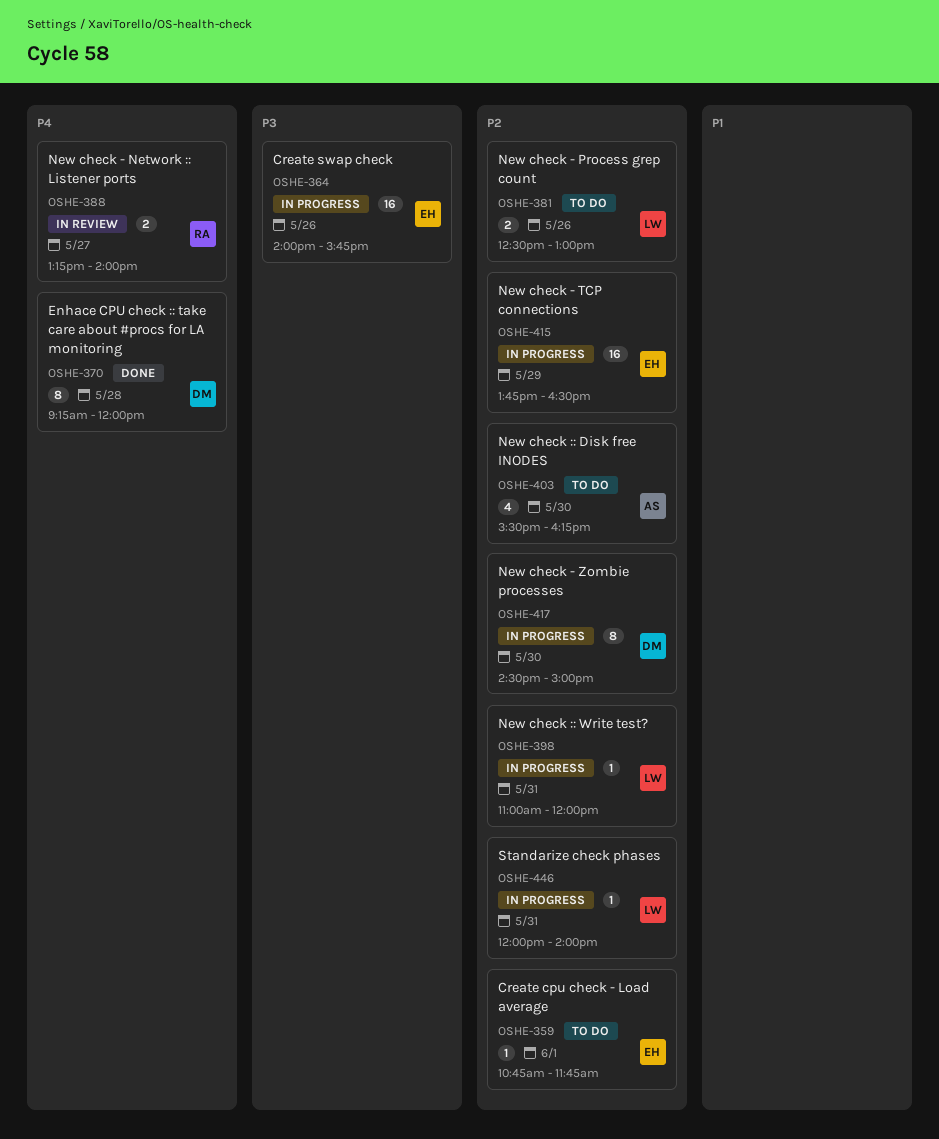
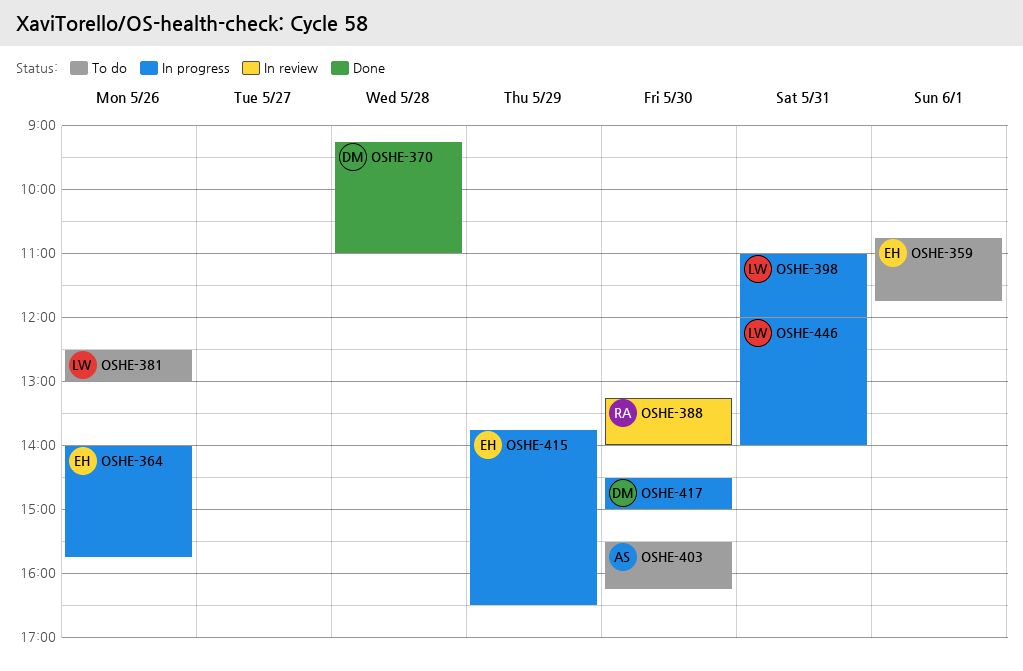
OSHE-370, ends: 12:00 -> 11:00
OSHE-388, day: May 27 -> May 30

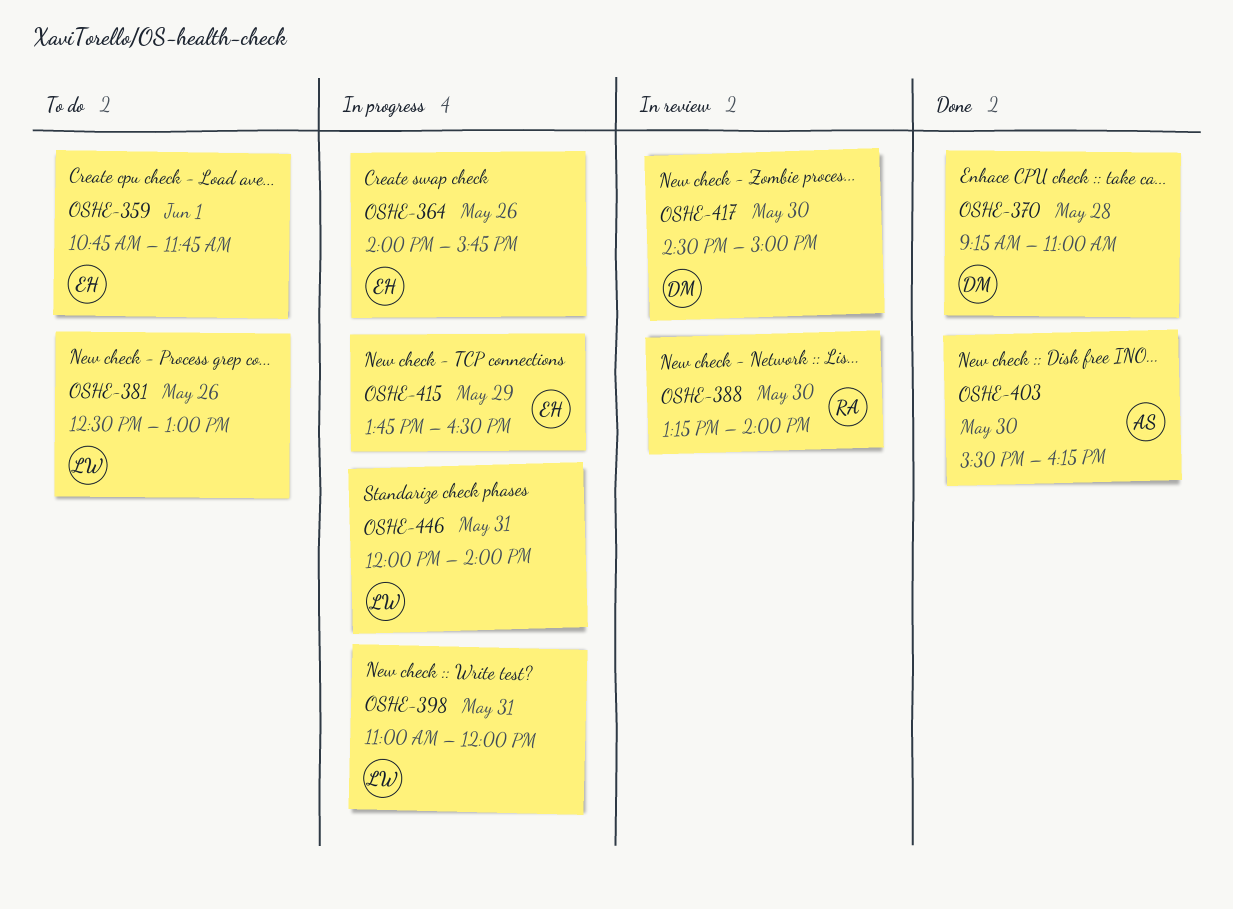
OSHE-403, status: To do -> Done
OSHE-417, status: In progress -> In review

